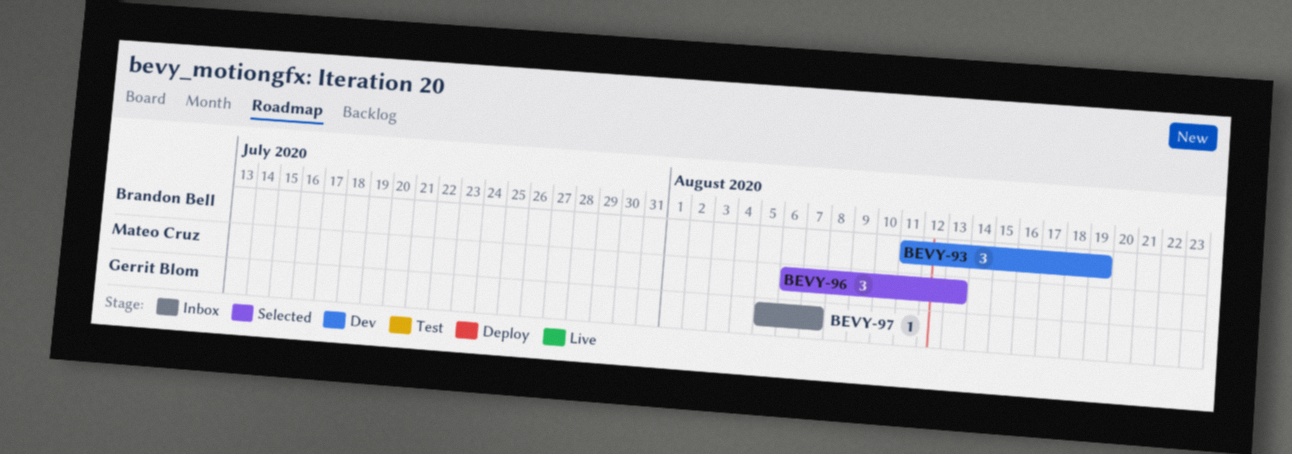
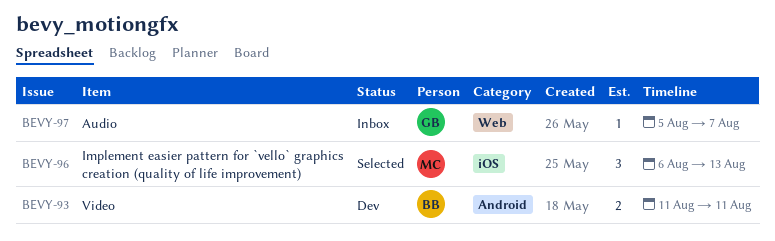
BEVY-93, estimate: 3 -> 2
BEVY-93, due: Aug 19 -> Aug 11

